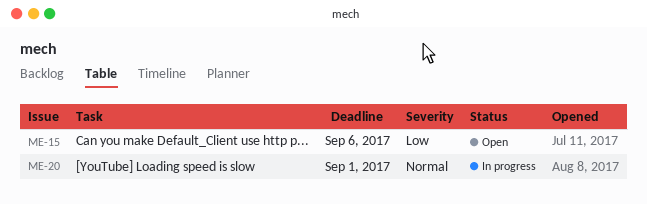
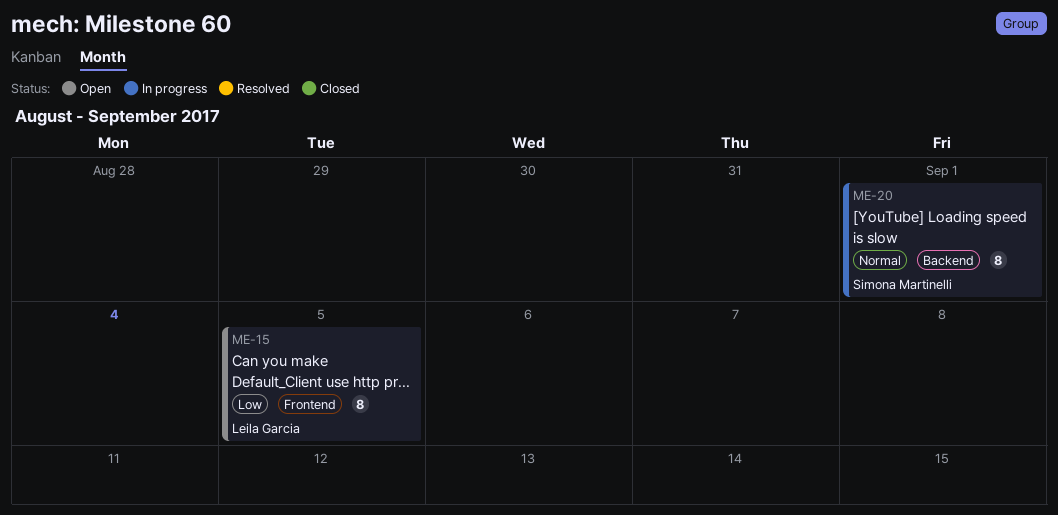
ME-15, due: Sep 6 -> Sep 5

